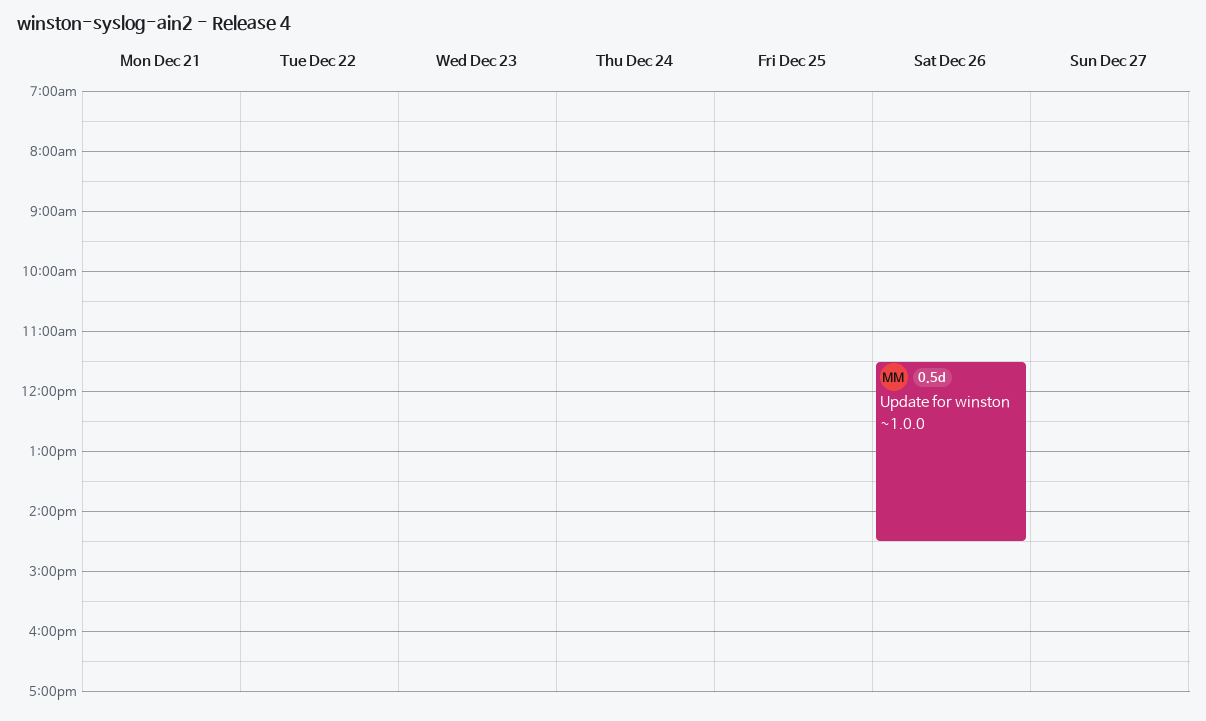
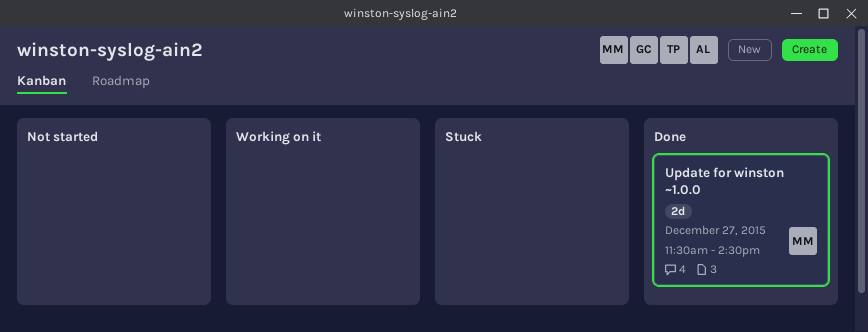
Update for winston ~1.0.0, estimate: 0.5d -> 2d
Update for winston ~1.0.0, day: Dec 26 -> Dec 27

